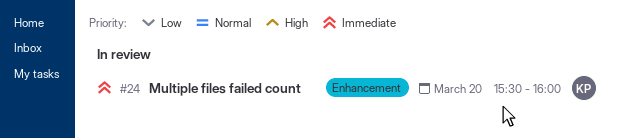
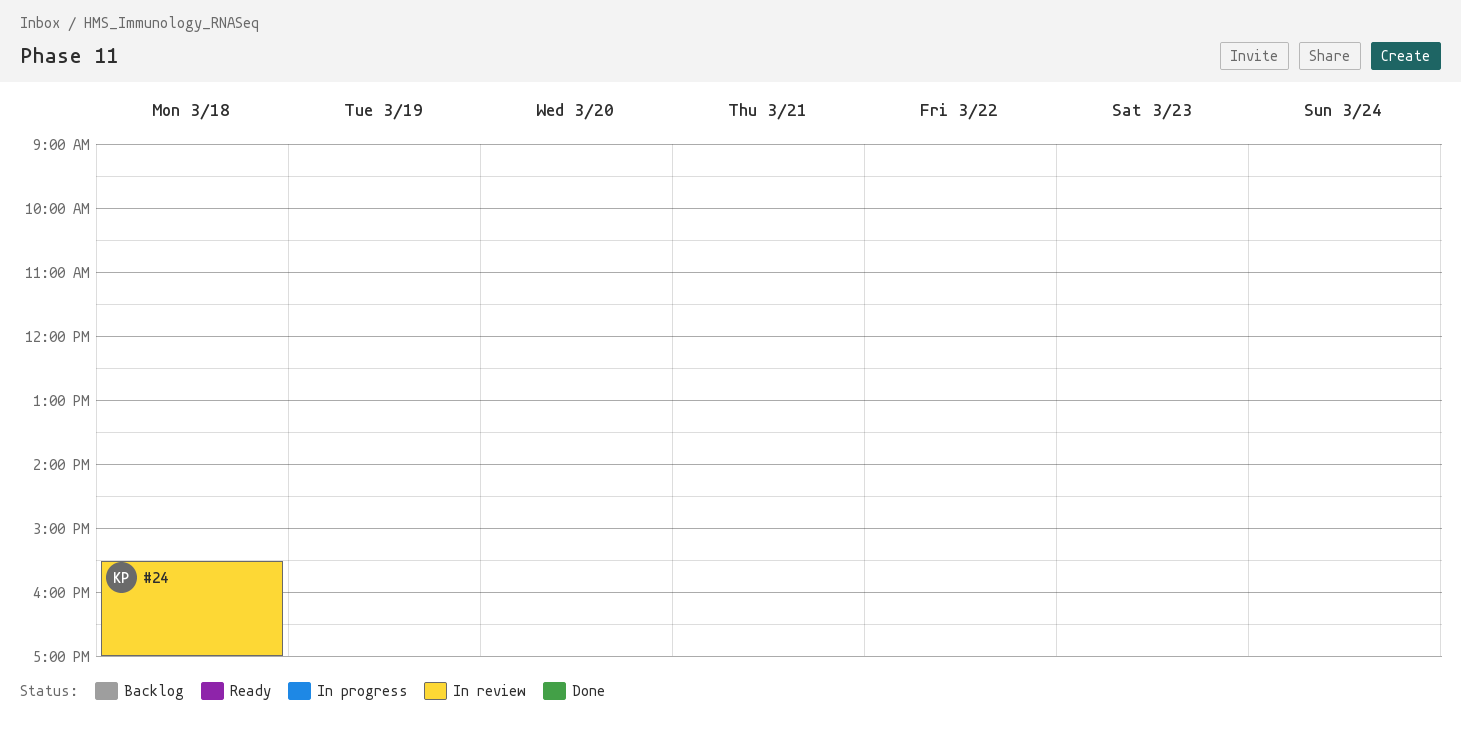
#24, day: Mar 20 -> Mar 18
#24, ends: 16:00 -> 17:00

